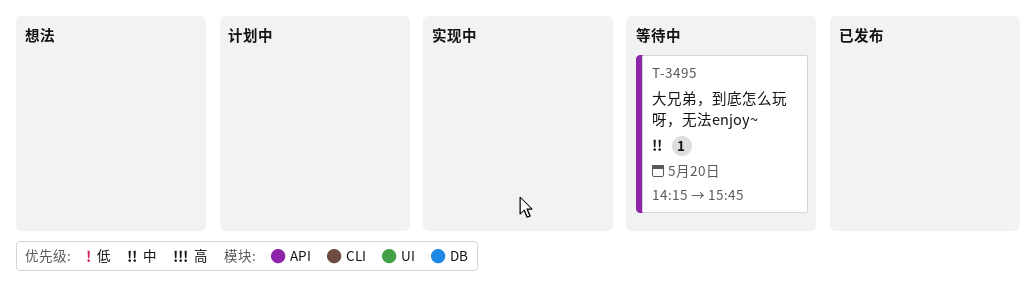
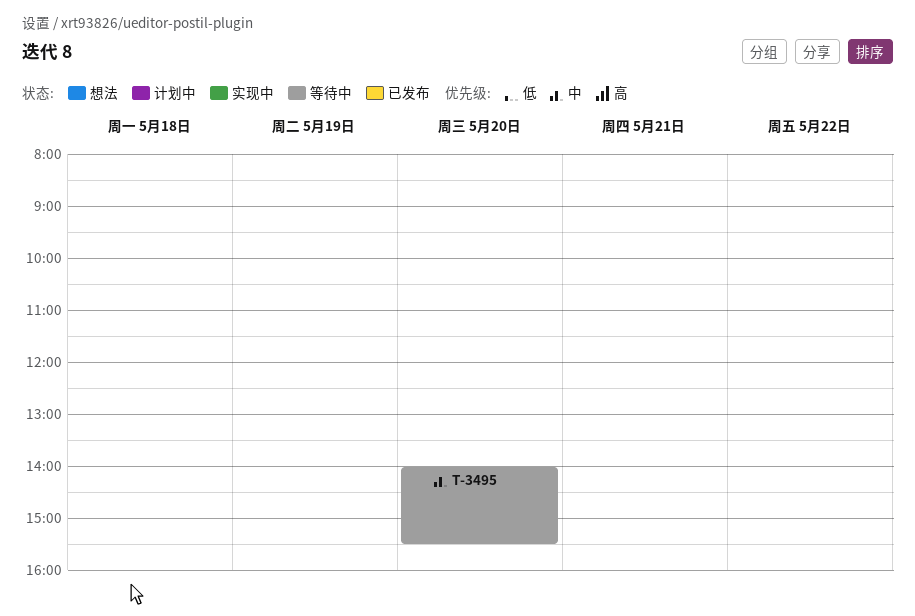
T-3495, begins: 14:15 -> 14:00
T-3495, ends: 15:45 -> 15:30

